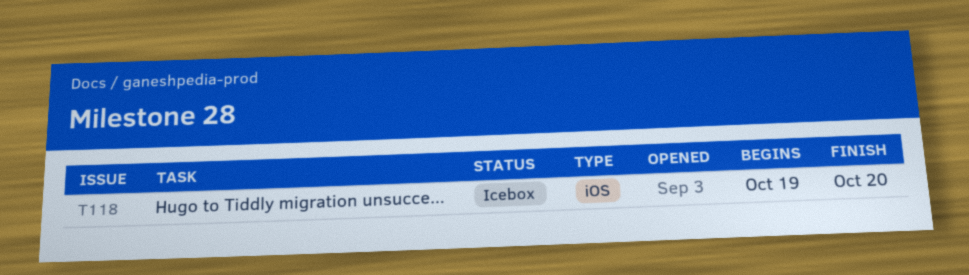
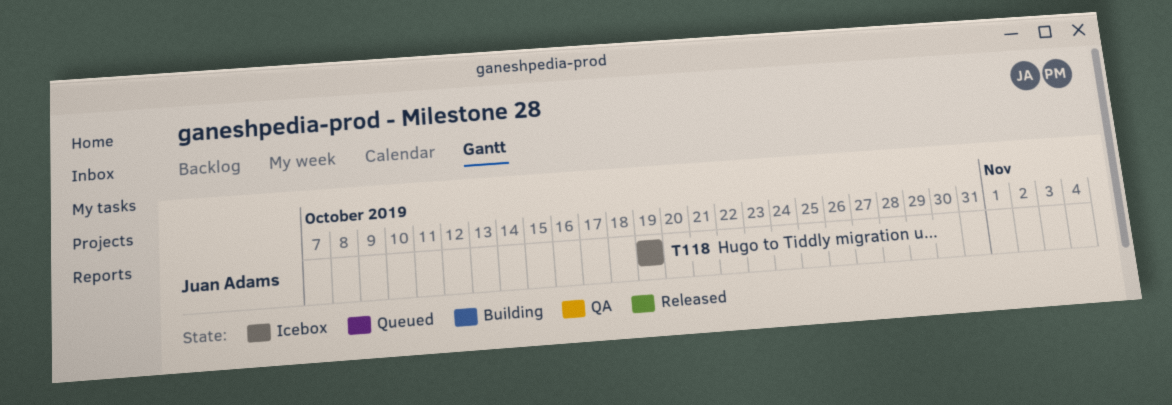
T118, due: Oct 20 -> Oct 19

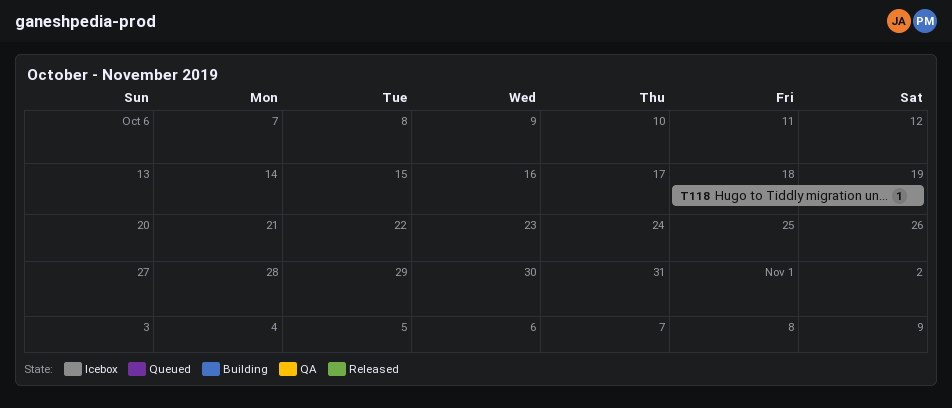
T118, start: Oct 19 -> Oct 18

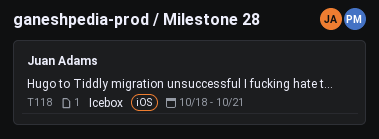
T118, due: Oct 19 -> Oct 21

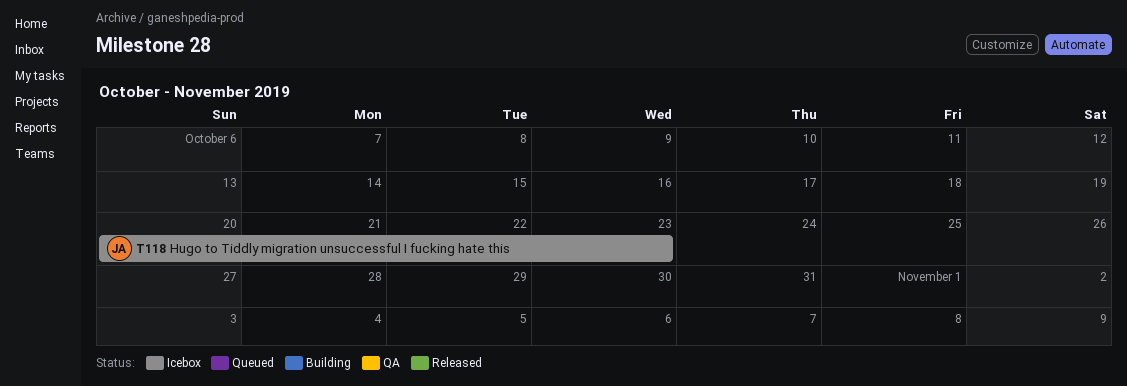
T118, start: Oct 18 -> Oct 20
T118, due: Oct 21 -> Oct 23

